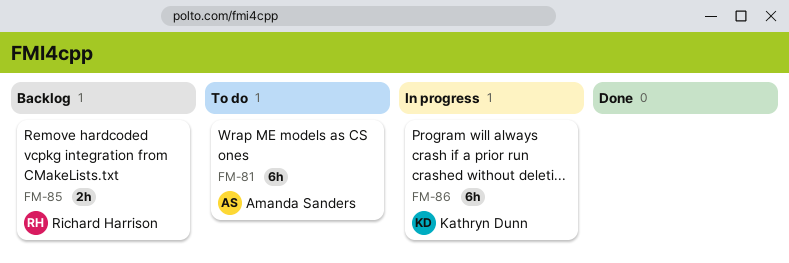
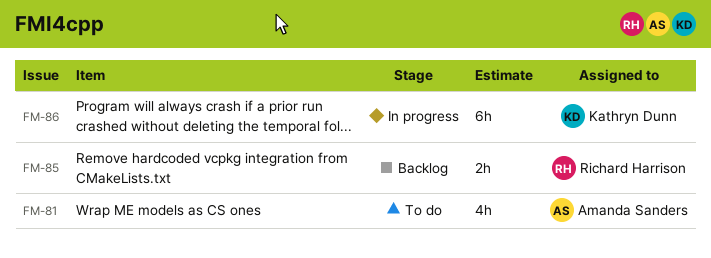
FM-81, estimate: 6h -> 4h

